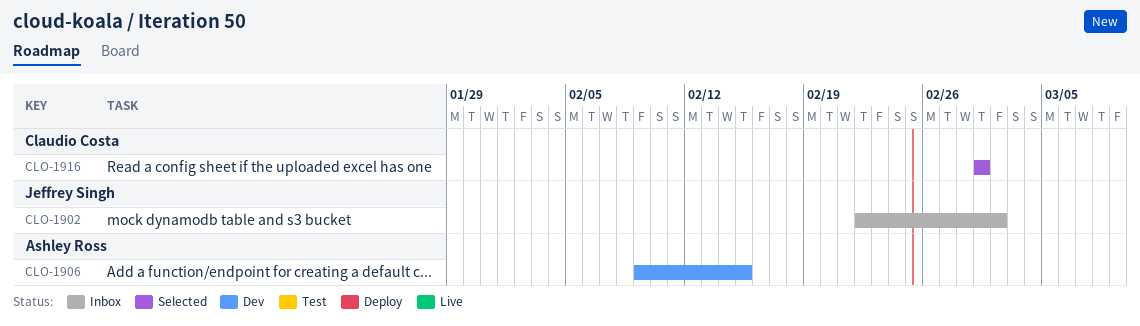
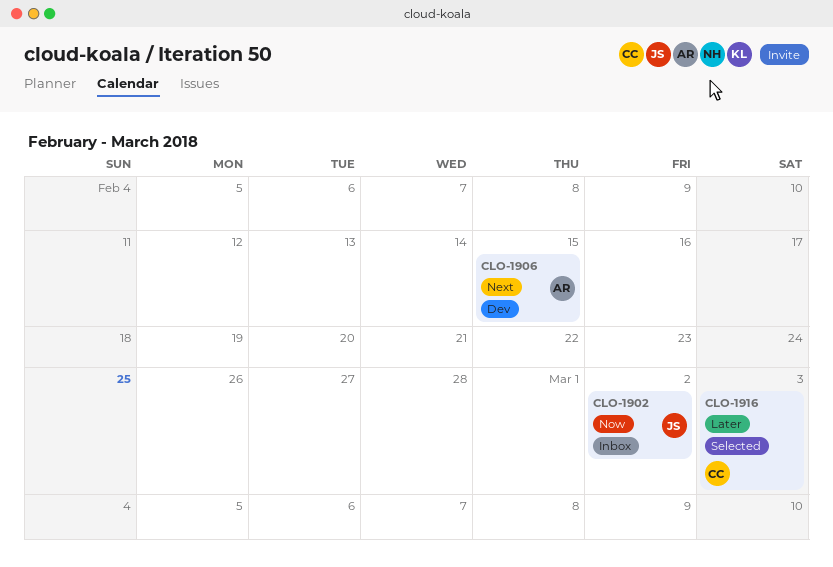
CLO-1916, due: Mar 1 -> Mar 3

